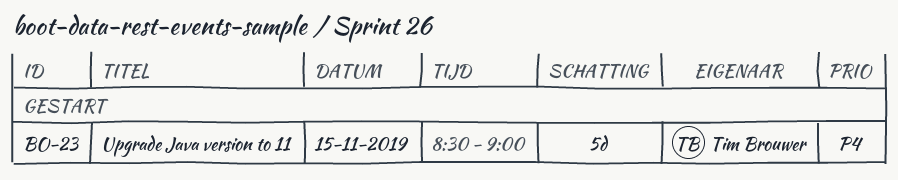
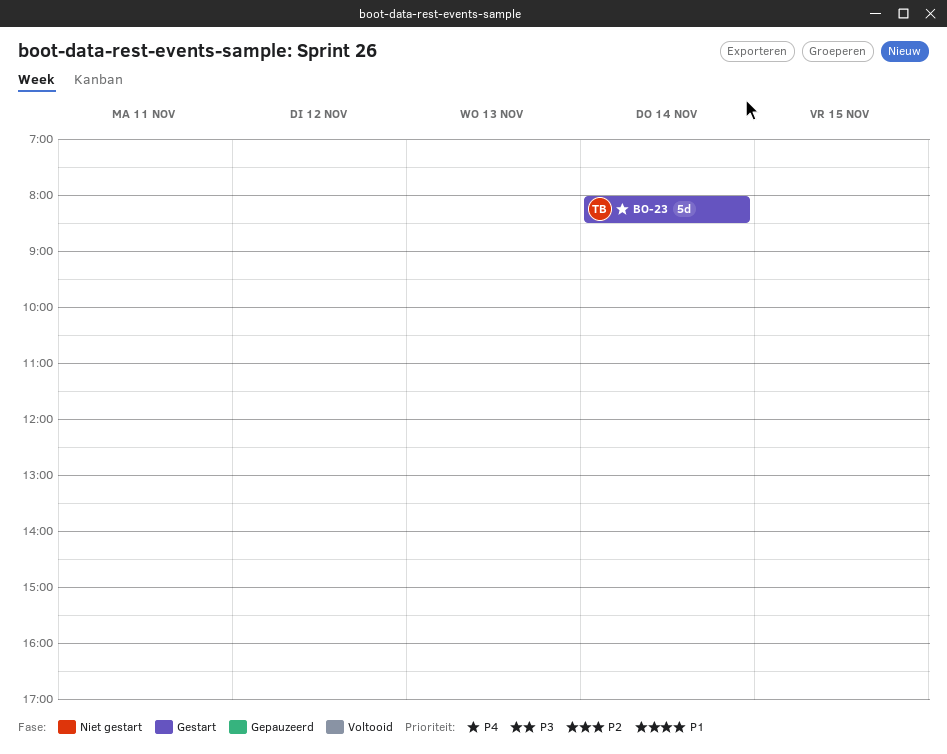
BO-23, day: Nov 15 -> Nov 14
BO-23, begins: 08:30 -> 08:00
BO-23, ends: 09:00 -> 08:30

